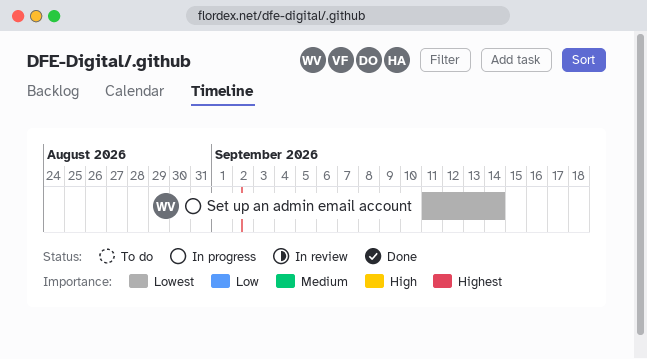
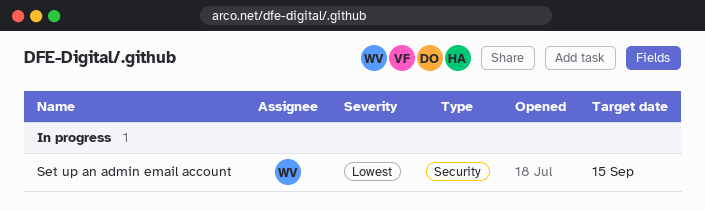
Set up an admin email account, due: Sep 14 -> Sep 15

